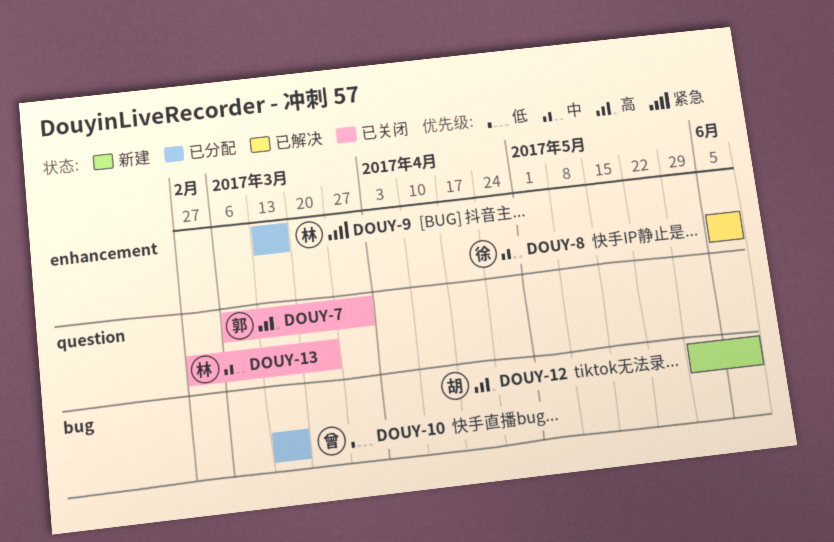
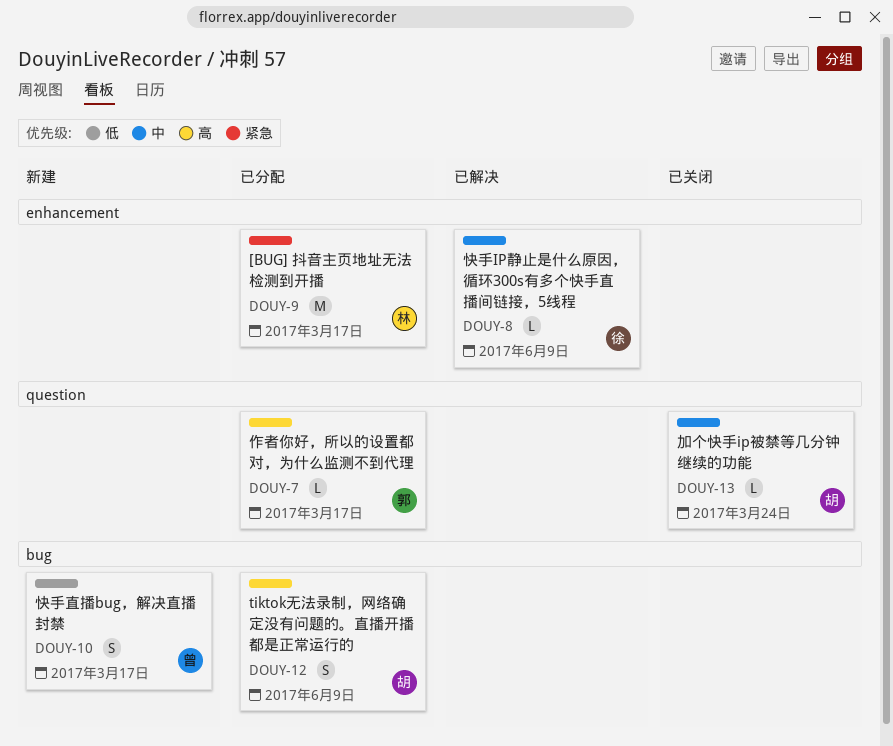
DOUY-7, status: 已关闭 -> 已分配
DOUY-7, due: Mar 31 -> Mar 17
DOUY-10, status: 已分配 -> 新建
DOUY-12, status: 新建 -> 已分配
DOUY-13, owner: 林 -> 胡

